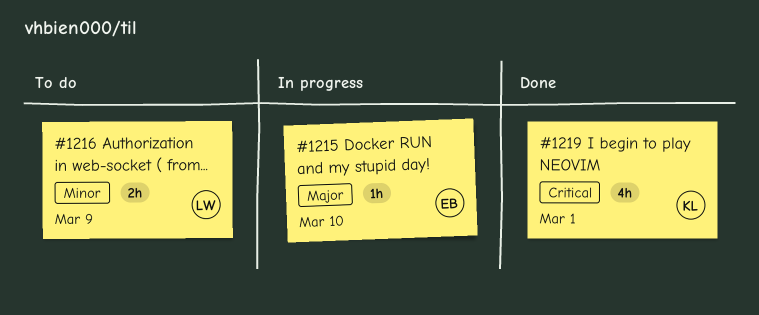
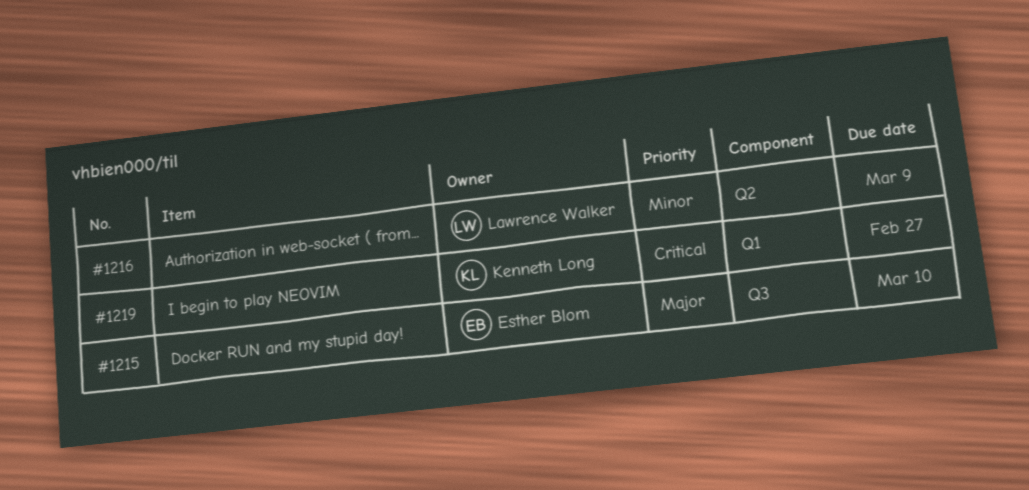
#1219, due: Mar 1 -> Feb 27

